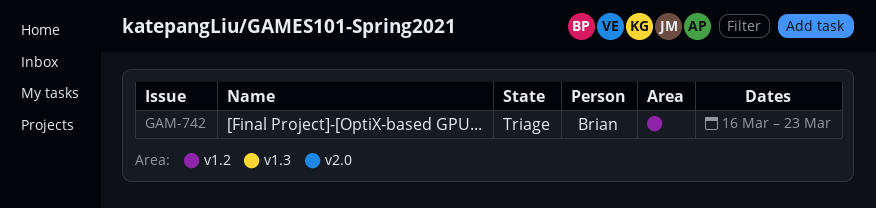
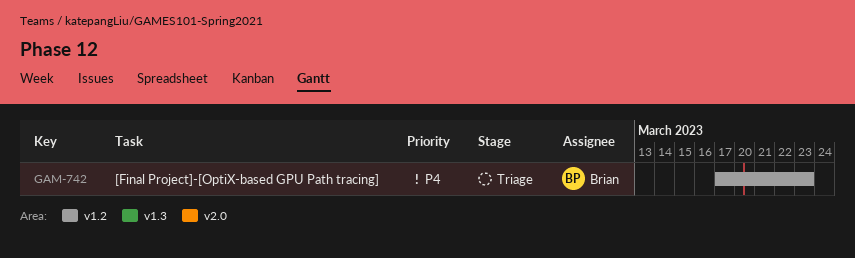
GAM-742, start: Mar 16 -> Mar 17

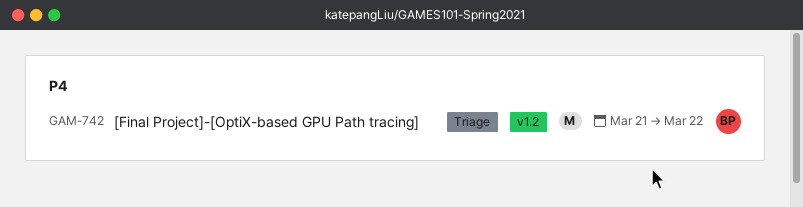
GAM-742, start: Mar 17 -> Mar 21
GAM-742, due: Mar 23 -> Mar 22

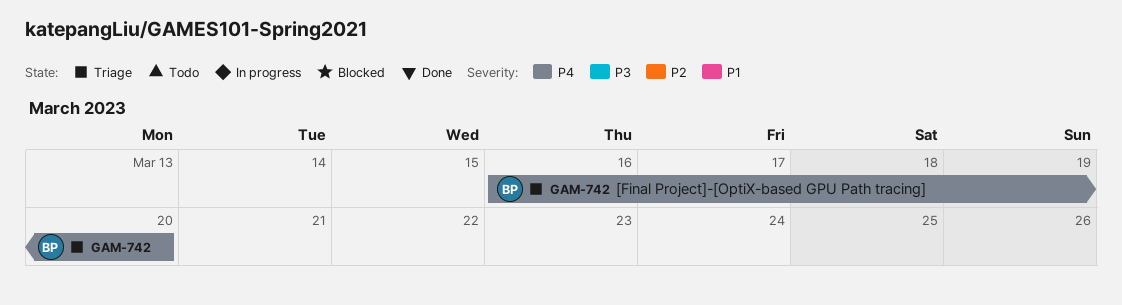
GAM-742, start: Mar 21 -> Mar 16
GAM-742, due: Mar 22 -> Mar 20

